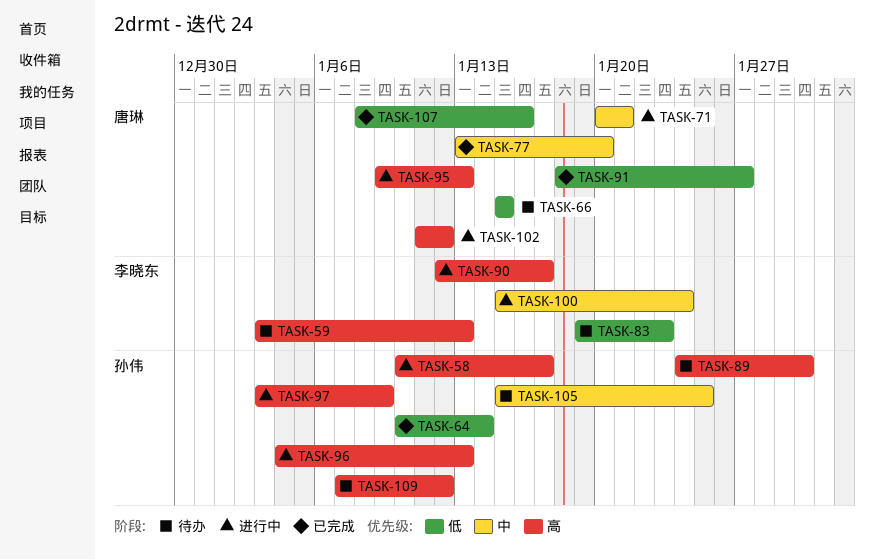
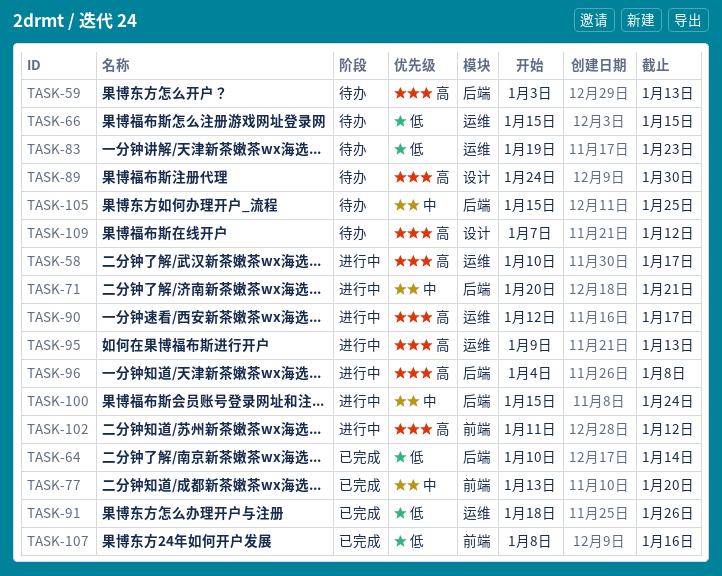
TASK-91, due: Jan 27 -> Jan 26
TASK-96, due: Jan 13 -> Jan 8
TASK-97: present -> none

